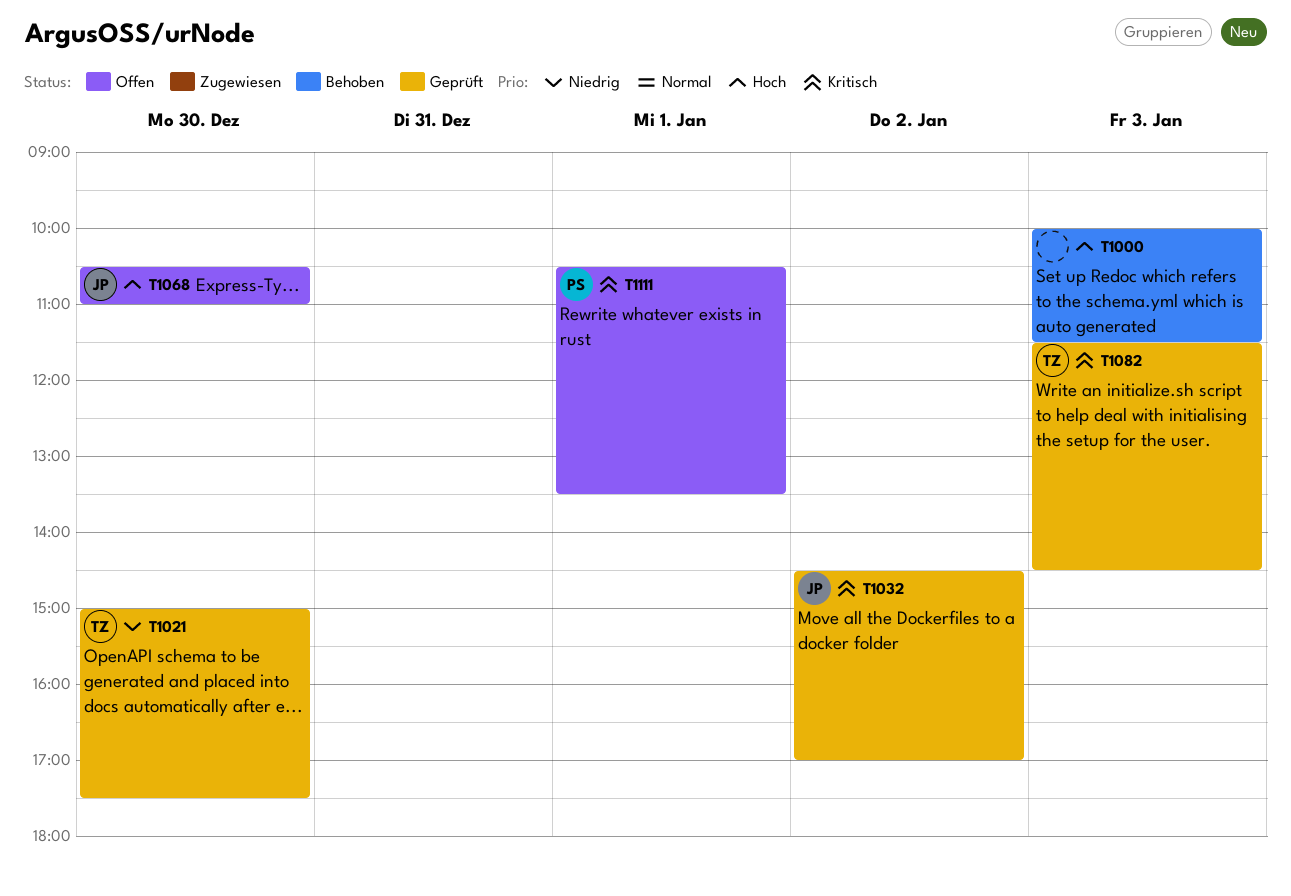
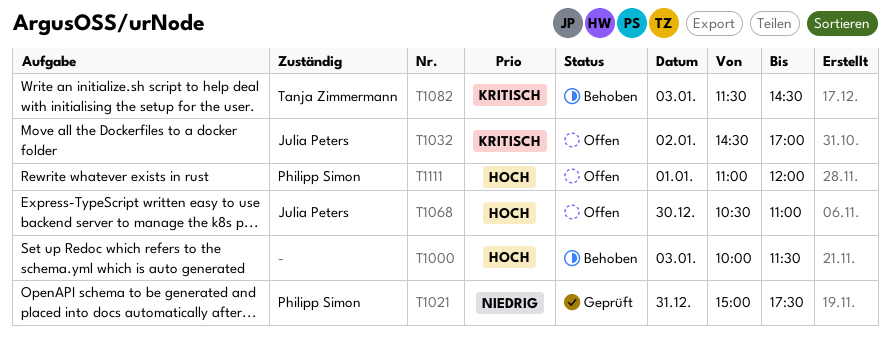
T1021, owner: Tanja Zimmermann -> Philipp Simon
T1021, day: Dec 30 -> Dec 31
T1032, status: Geprüft -> Offen
T1082, status: Geprüft -> Behoben
T1111, priority: Kritisch -> Hoch
T1111, begins: 10:30 -> 11:00
T1111, ends: 13:30 -> 12:00

